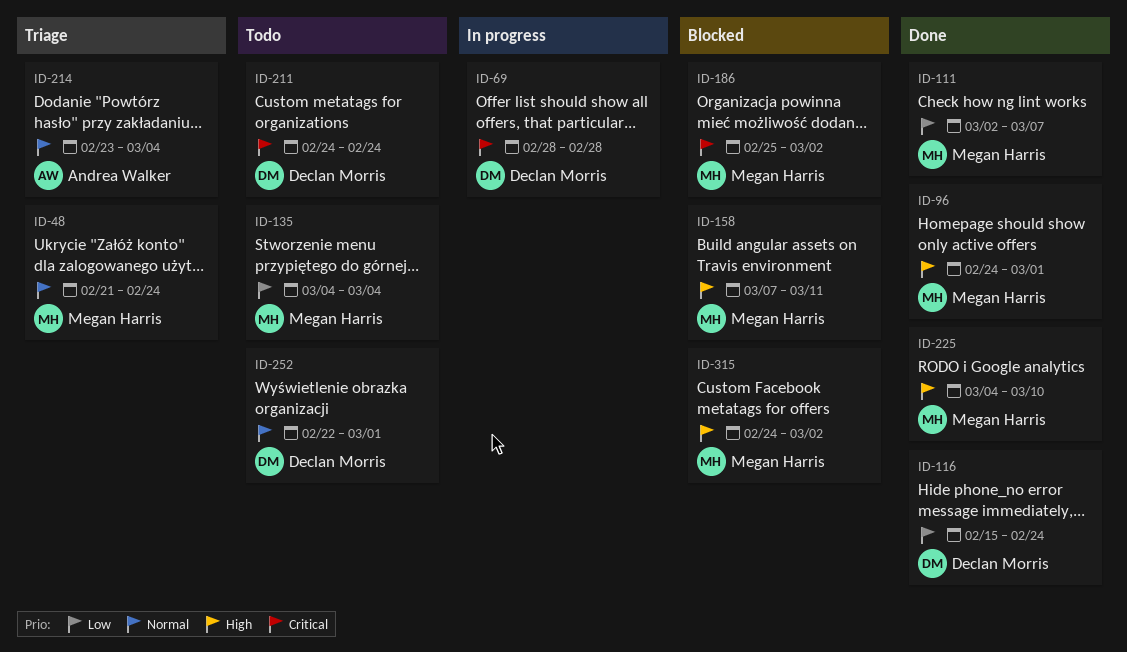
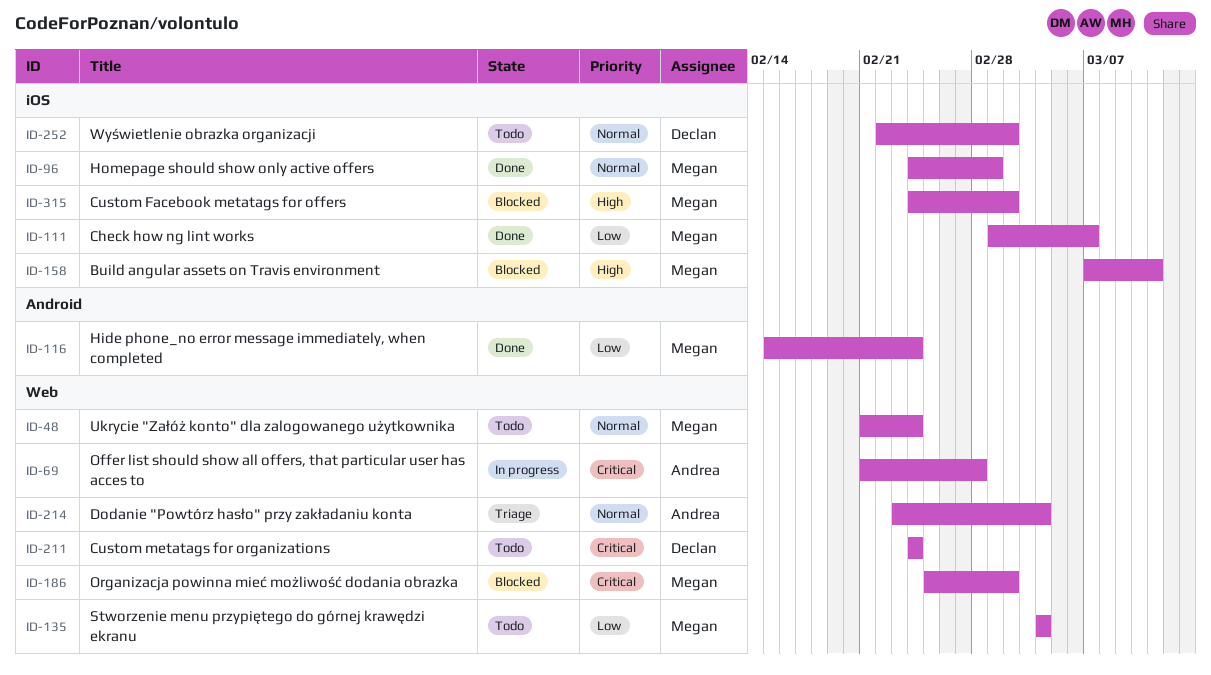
ID-48, status: Triage -> Todo
ID-69, owner: Declan Morris -> Andrea Walker
ID-69, start: Feb 28 -> Feb 21
ID-96, priority: High -> Normal
ID-111, start: Mar 2 -> Mar 1
ID-116, owner: Declan Morris -> Megan Harris
ID-225: present -> none
ID-252, due: Mar 1 -> Mar 2

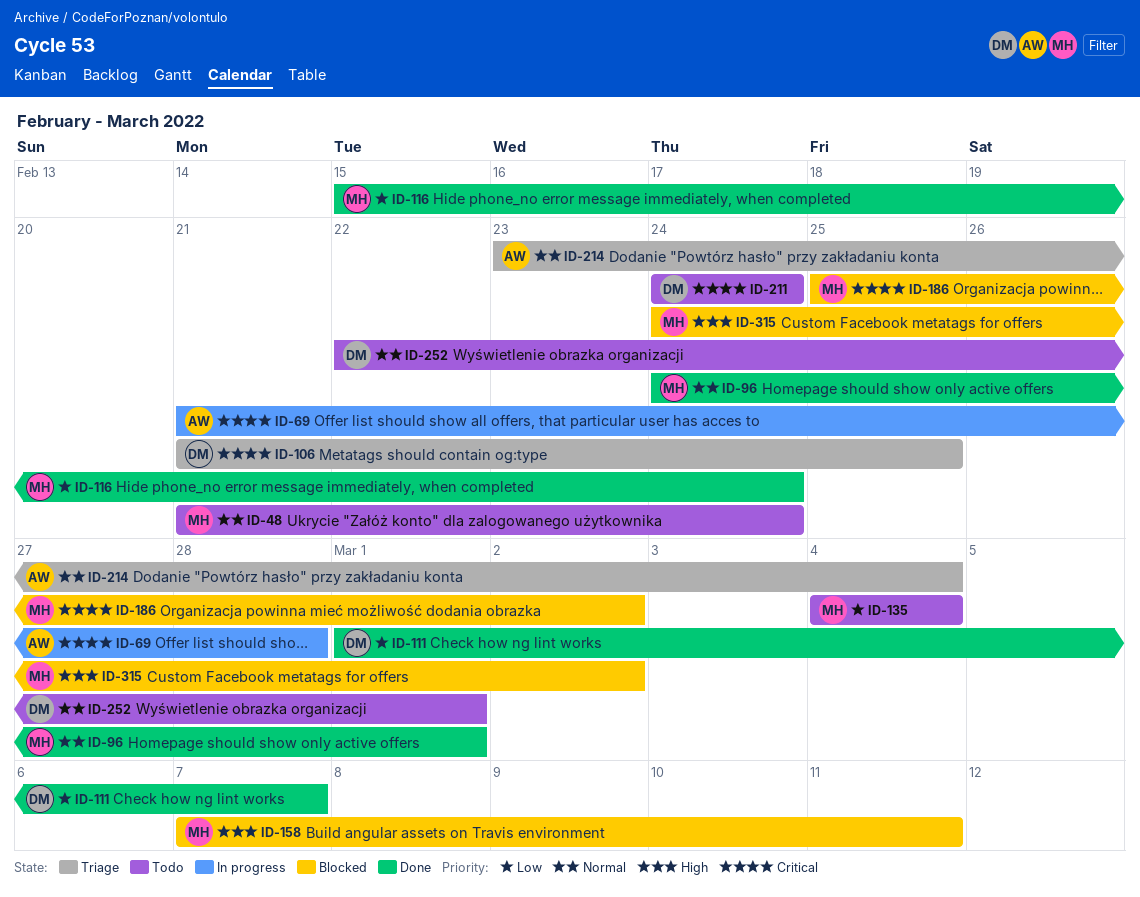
ID-106: none -> present
ID-111, owner: Megan -> Declan
ID-252, due: Mar 2 -> Mar 1

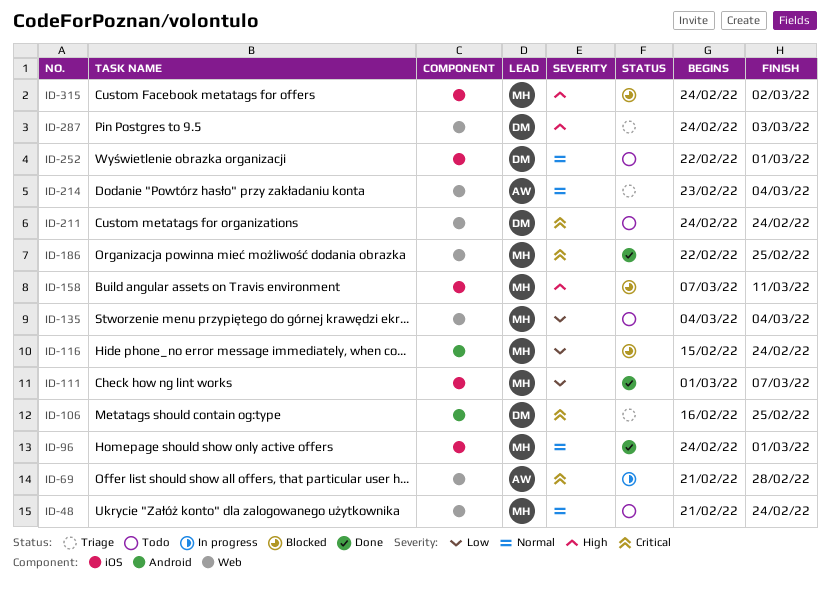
ID-106, start: Feb 21 -> Feb 16
ID-111, owner: DM -> MH
ID-116, status: Done -> Blocked
ID-186, status: Blocked -> Done
ID-186, start: Feb 25 -> Feb 22
ID-186, due: Mar 2 -> Feb 25
ID-287: none -> present

